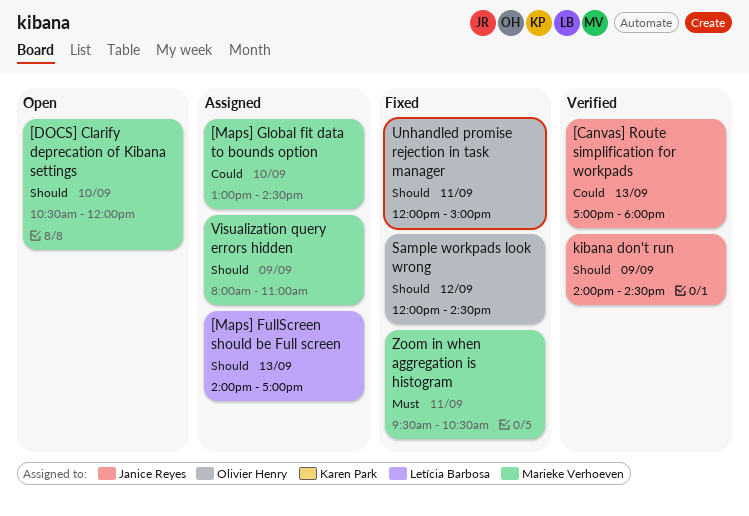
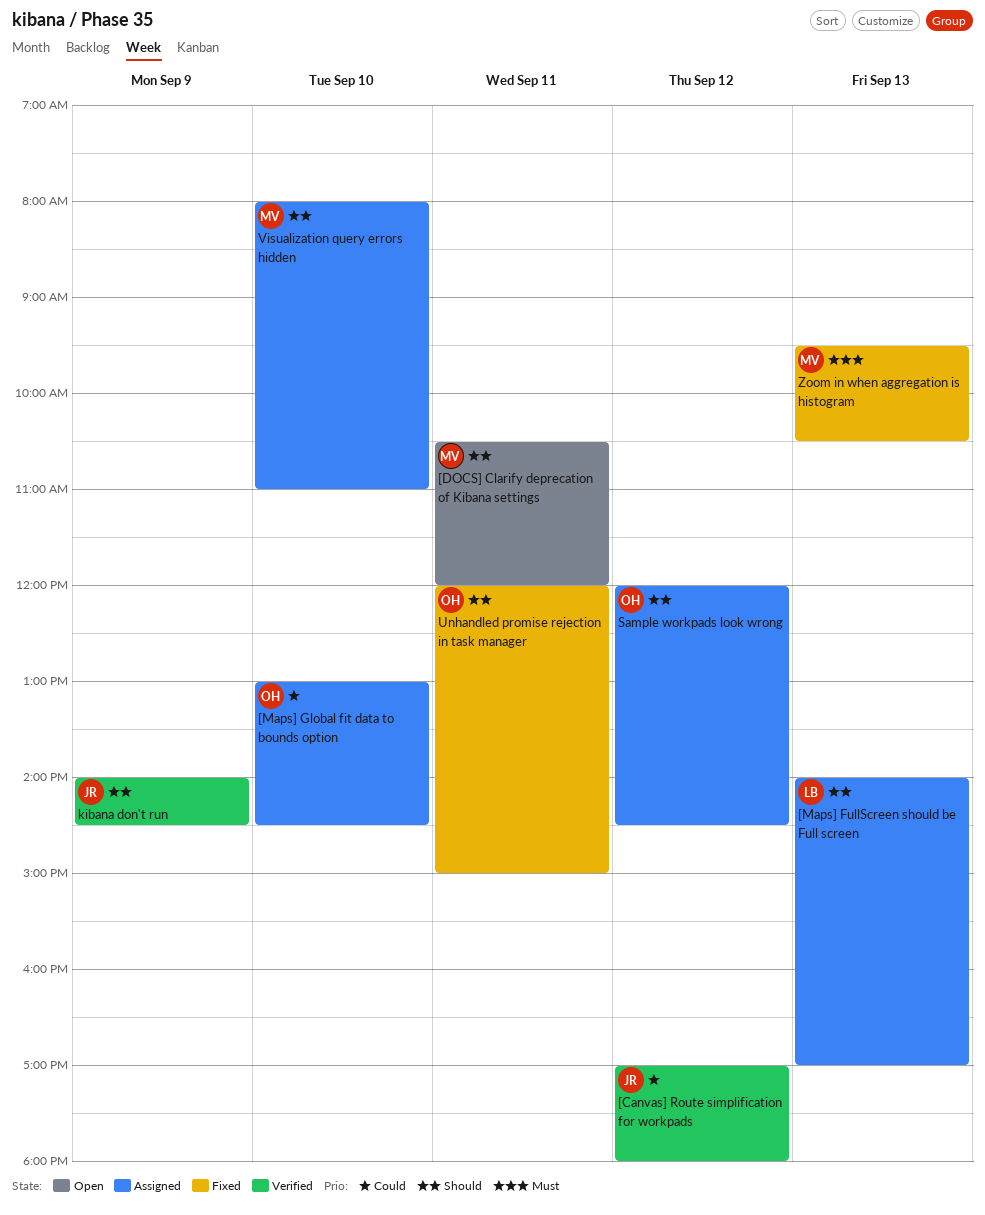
[Canvas] Route simplification for workpads, day: Sep 13 -> Sep 12
[DOCS] Clarify deprecation of Kibana settings, day: Sep 10 -> Sep 11
[Maps] Global fit data to bounds option, owner: Marieke Verhoeven -> Olivier Henry
Sample workpads look wrong, status: Fixed -> Assigned
Visualization query errors hidden, day: Sep 9 -> Sep 10
Zoom in when aggregation is histogram, day: Sep 11 -> Sep 13

